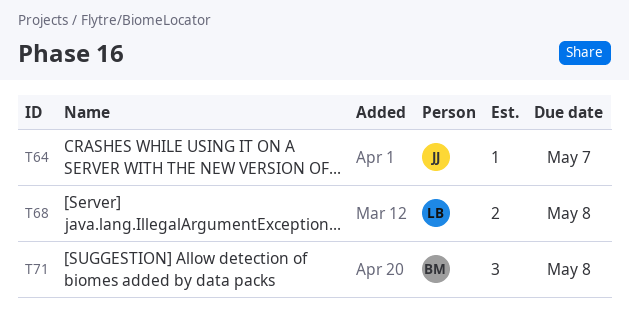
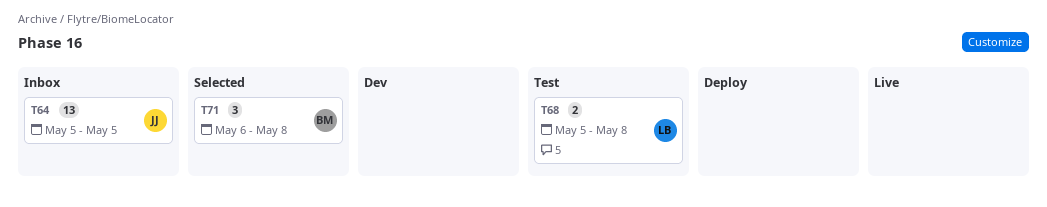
T64, estimate: 1 -> 13
T64, due: May 7 -> May 5

